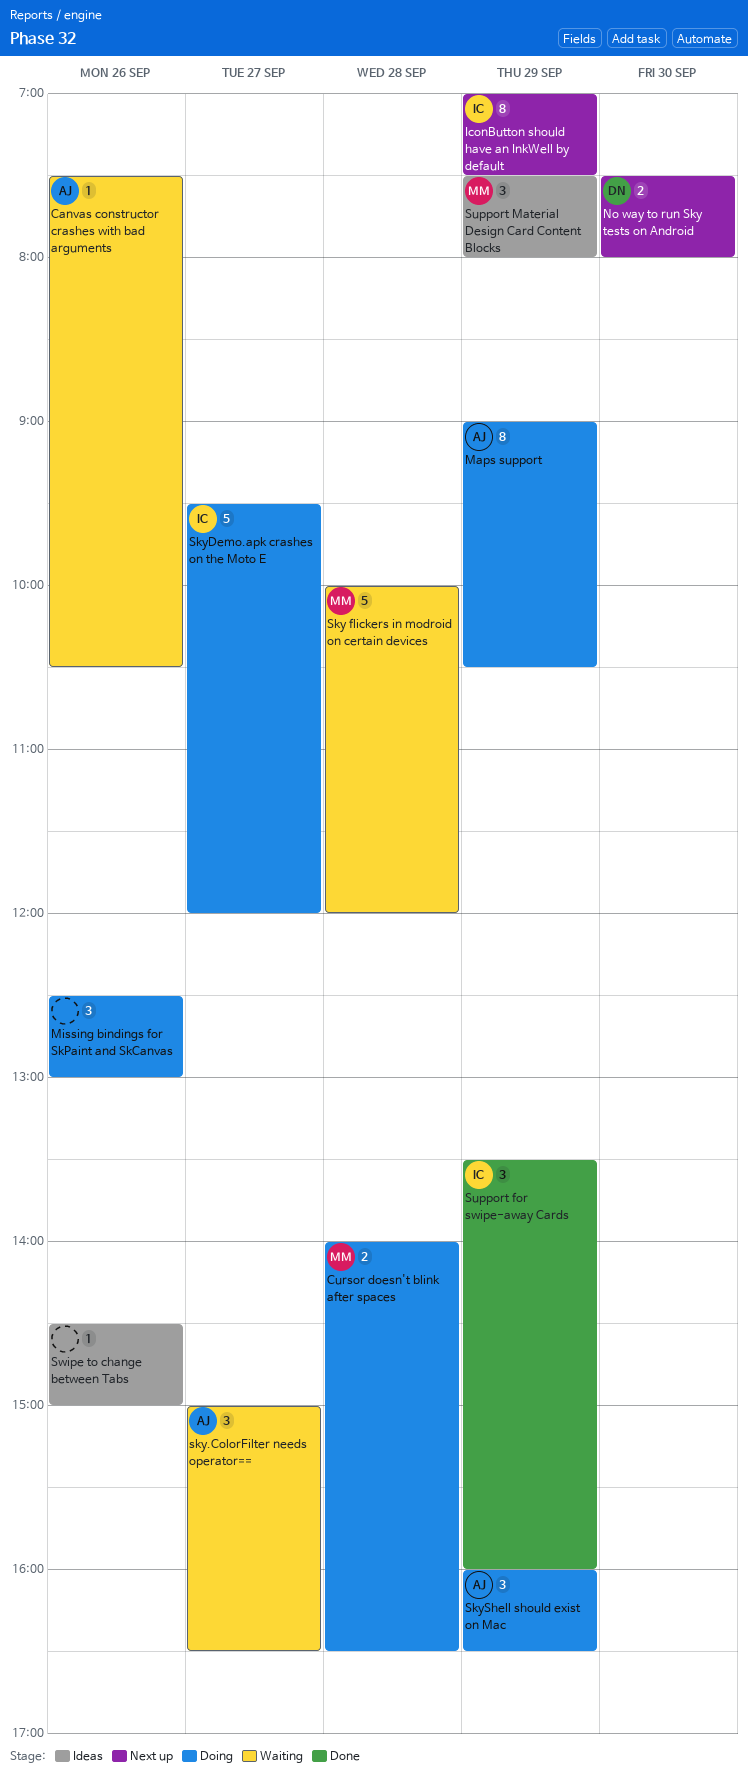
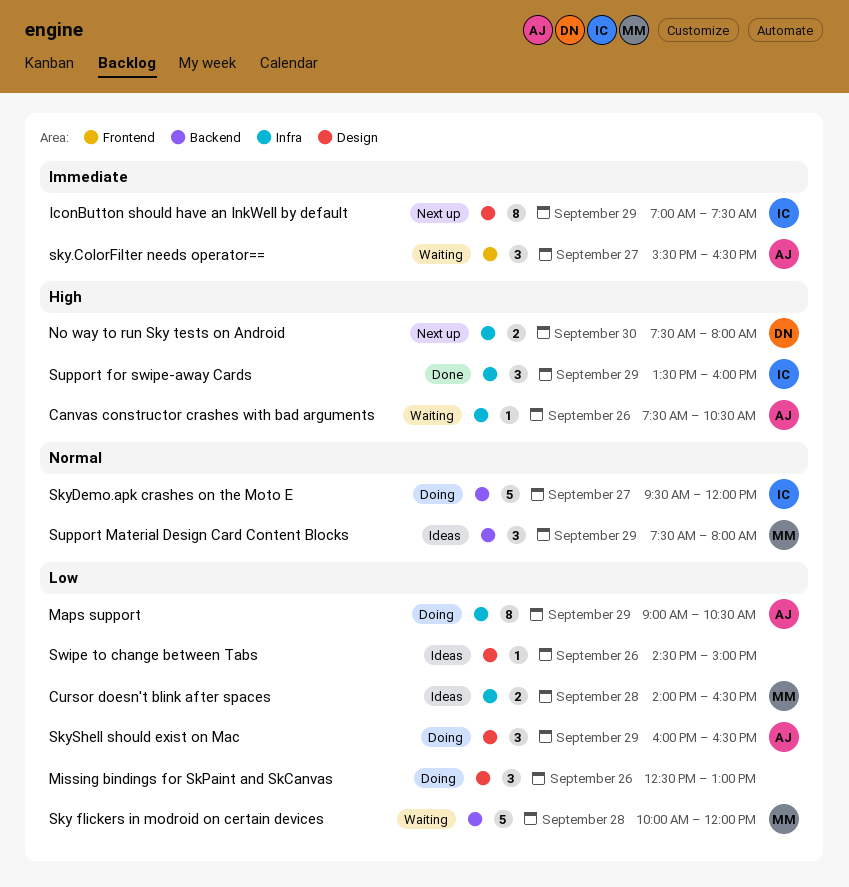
Cursor doesn't blink after spaces, status: Doing -> Ideas
sky.ColorFilter needs operator==, begins: 15:00 -> 15:30

